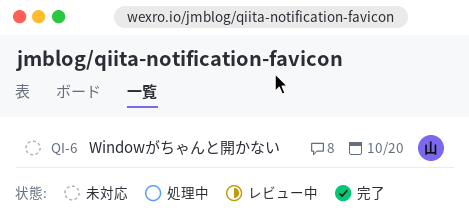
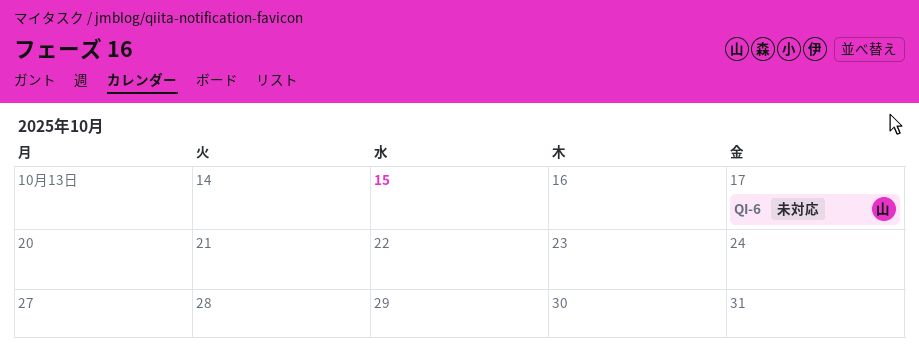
QI-6, due: Oct 20 -> Oct 17

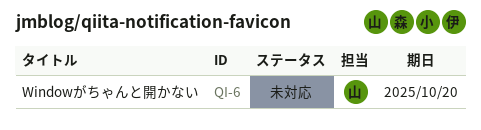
QI-6, due: Oct 17 -> Oct 20

